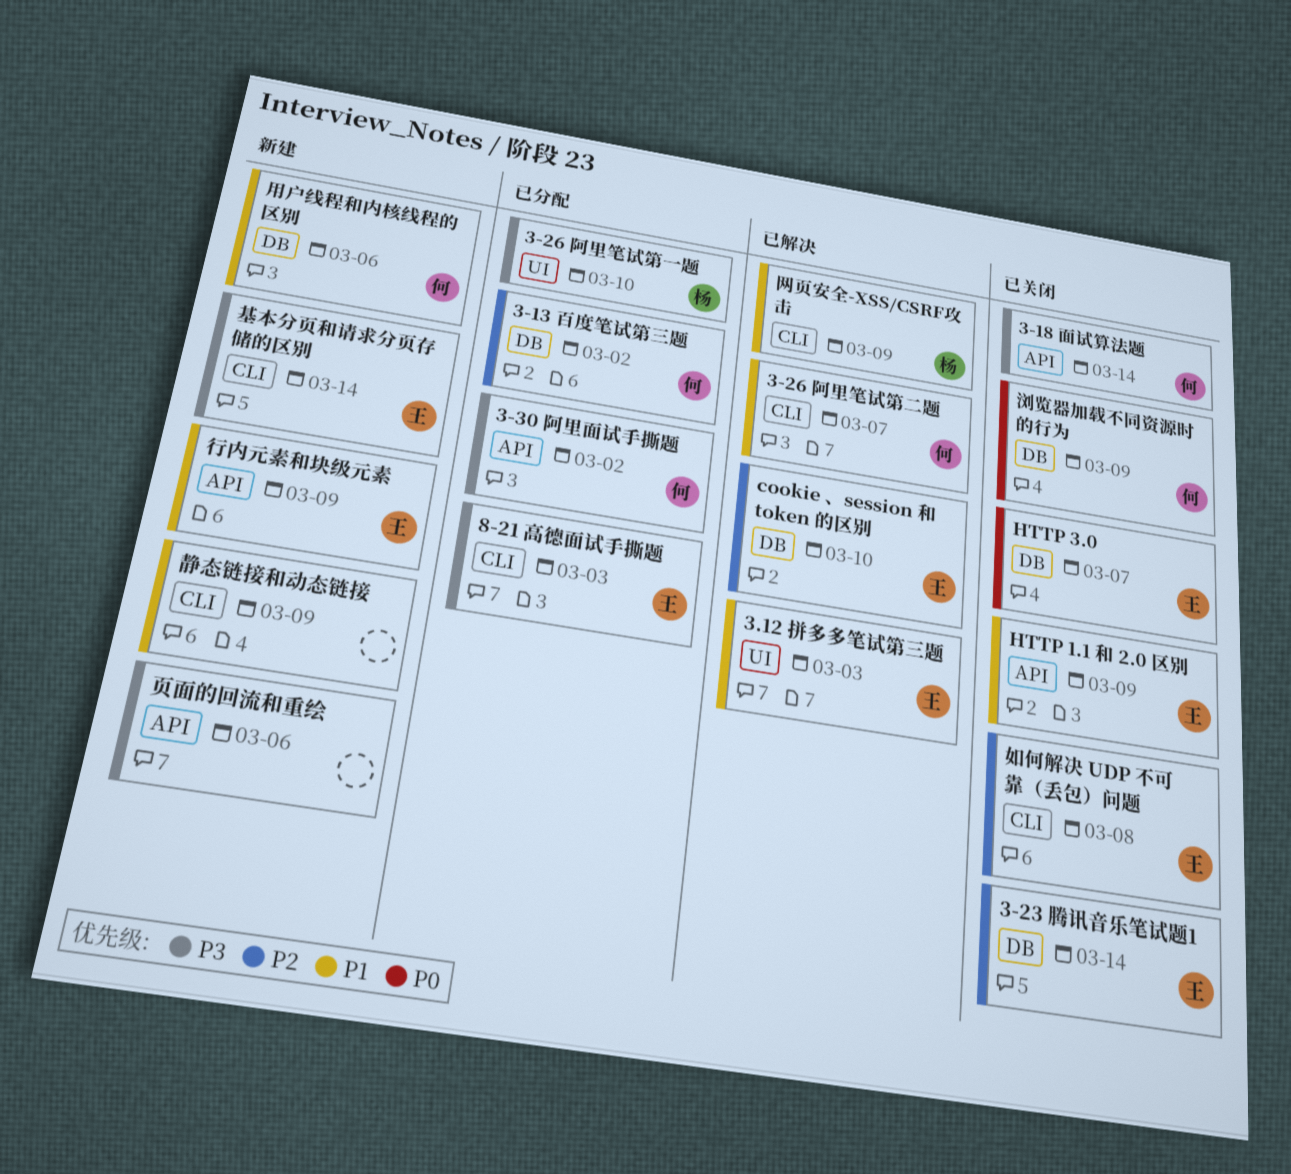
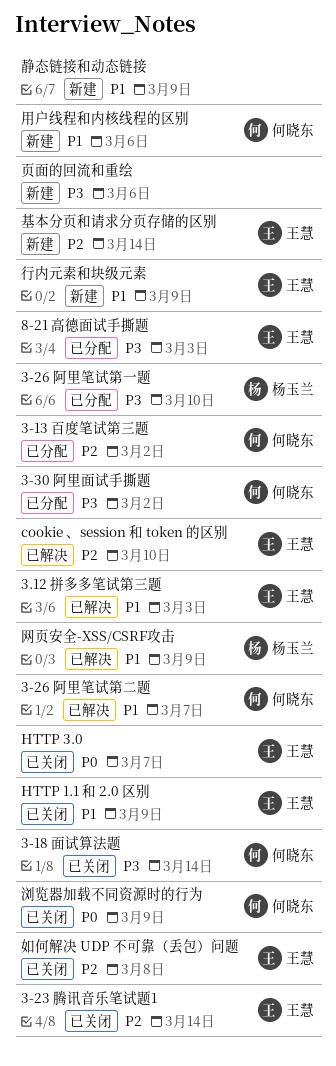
基本分页和请求分页存储的区别, priority: P3 -> P2

